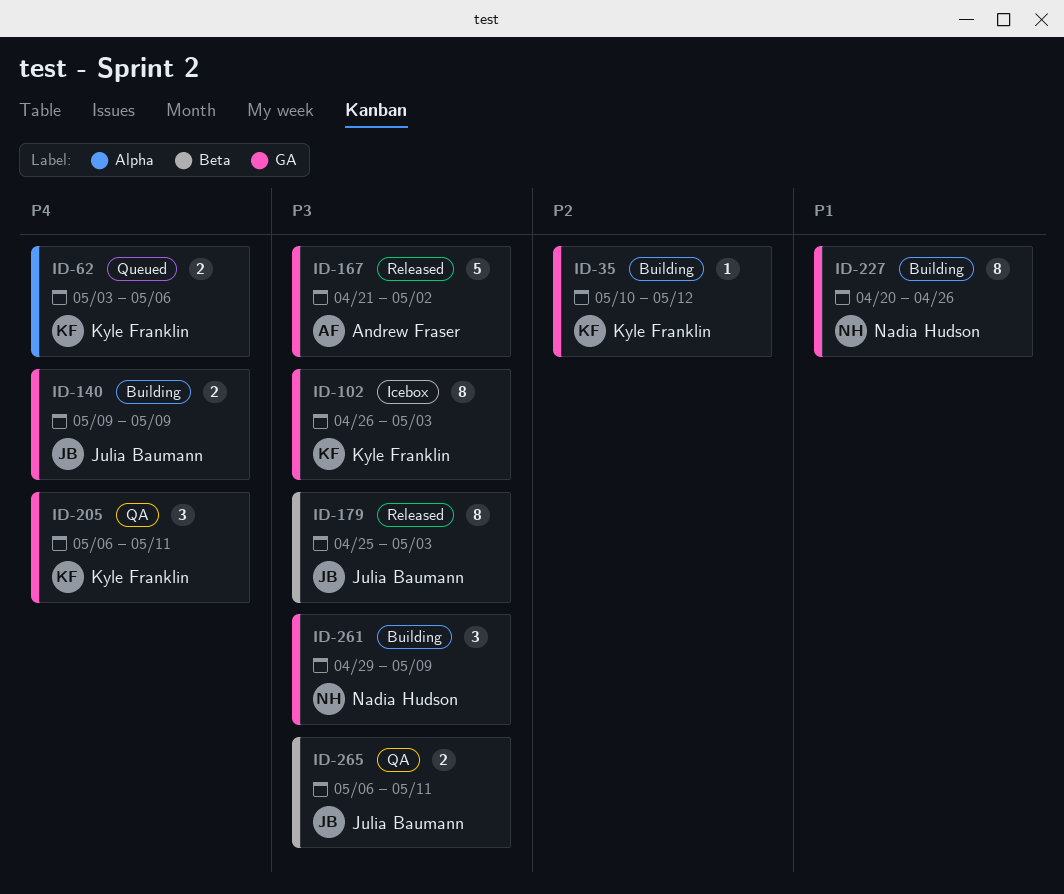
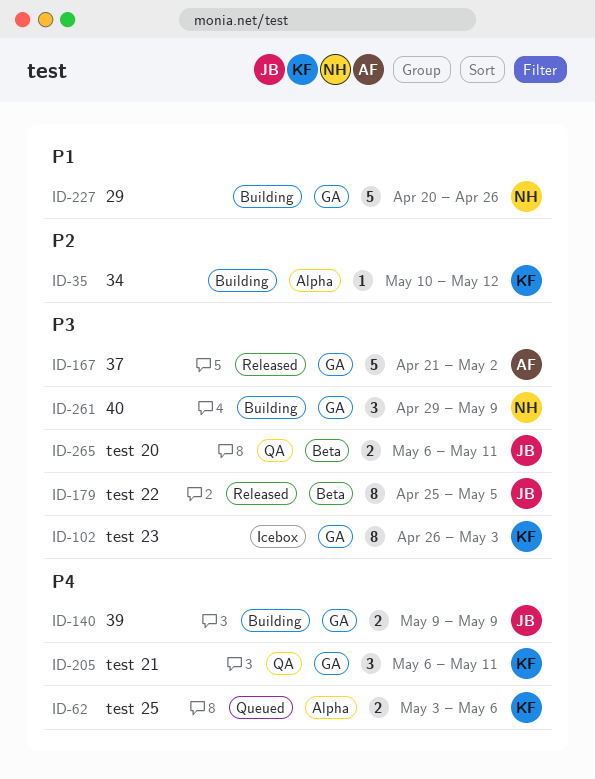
ID-35, label: GA -> Alpha
ID-179, due: May 3 -> May 5
ID-227, estimate: 8 -> 5

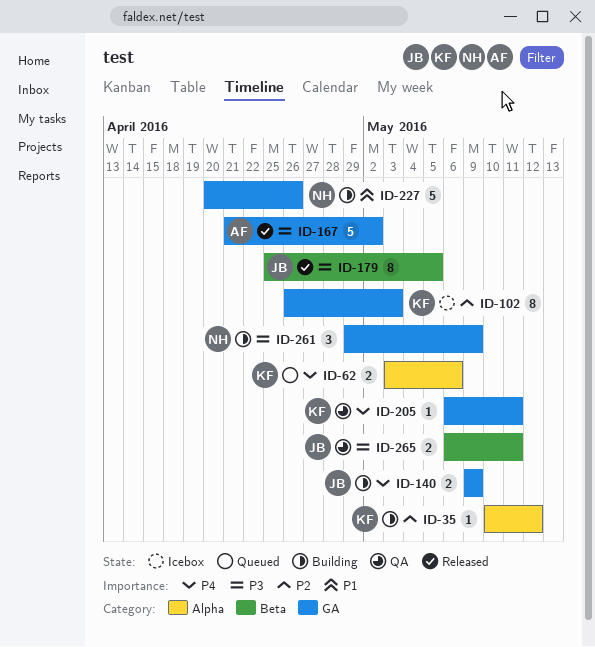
ID-102, priority: P3 -> P2
ID-205, estimate: 3 -> 1

